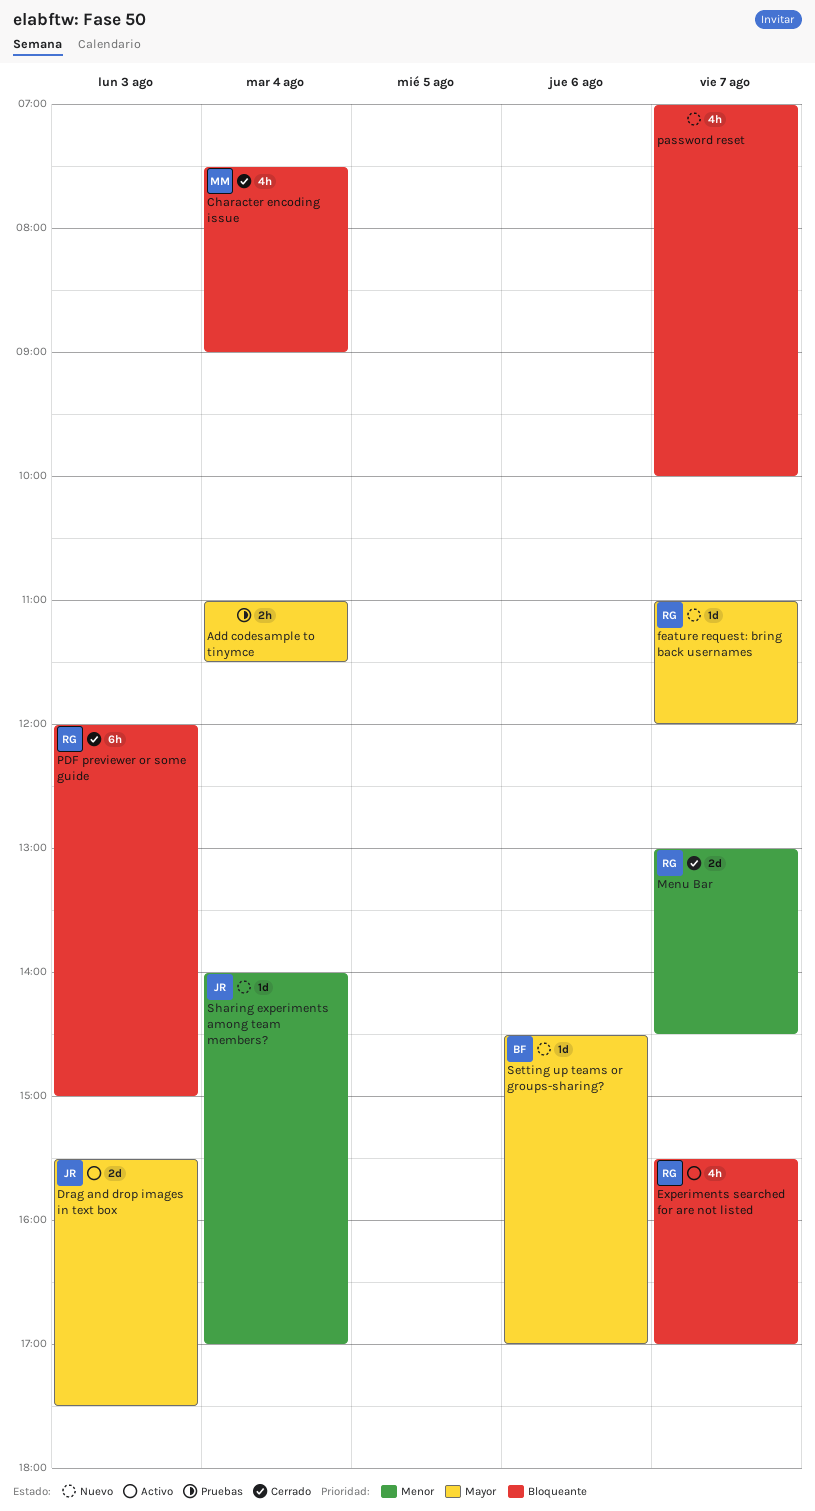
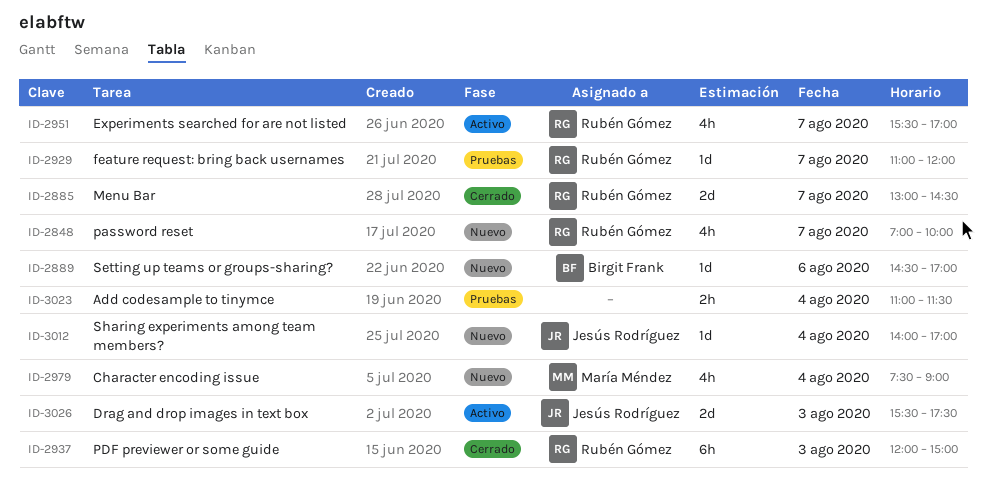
Character encoding issue, status: Cerrado -> Nuevo
feature request: bring back usernames, status: Nuevo -> Pruebas
password reset, owner: none -> Rubén Gómez

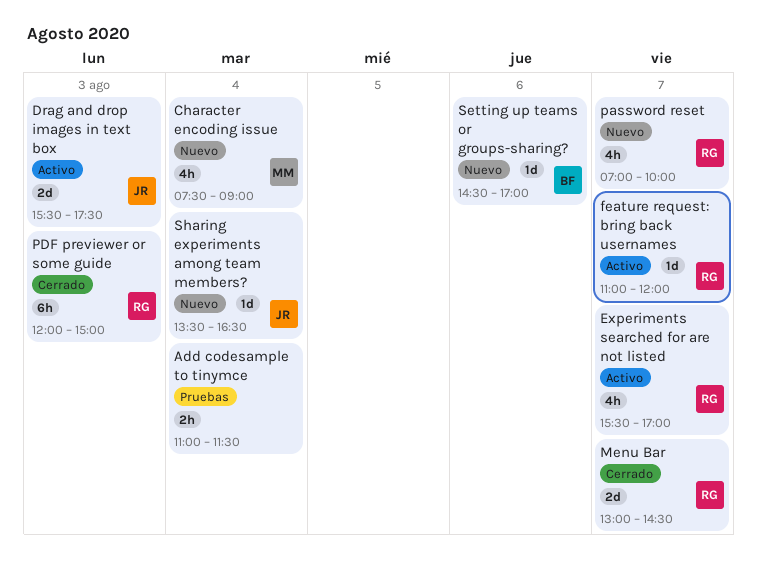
feature request: bring back usernames, status: Pruebas -> Activo
Sharing experiments among team members?, begins: 14:00 -> 13:30
Sharing experiments among team members?, ends: 17:00 -> 16:30

